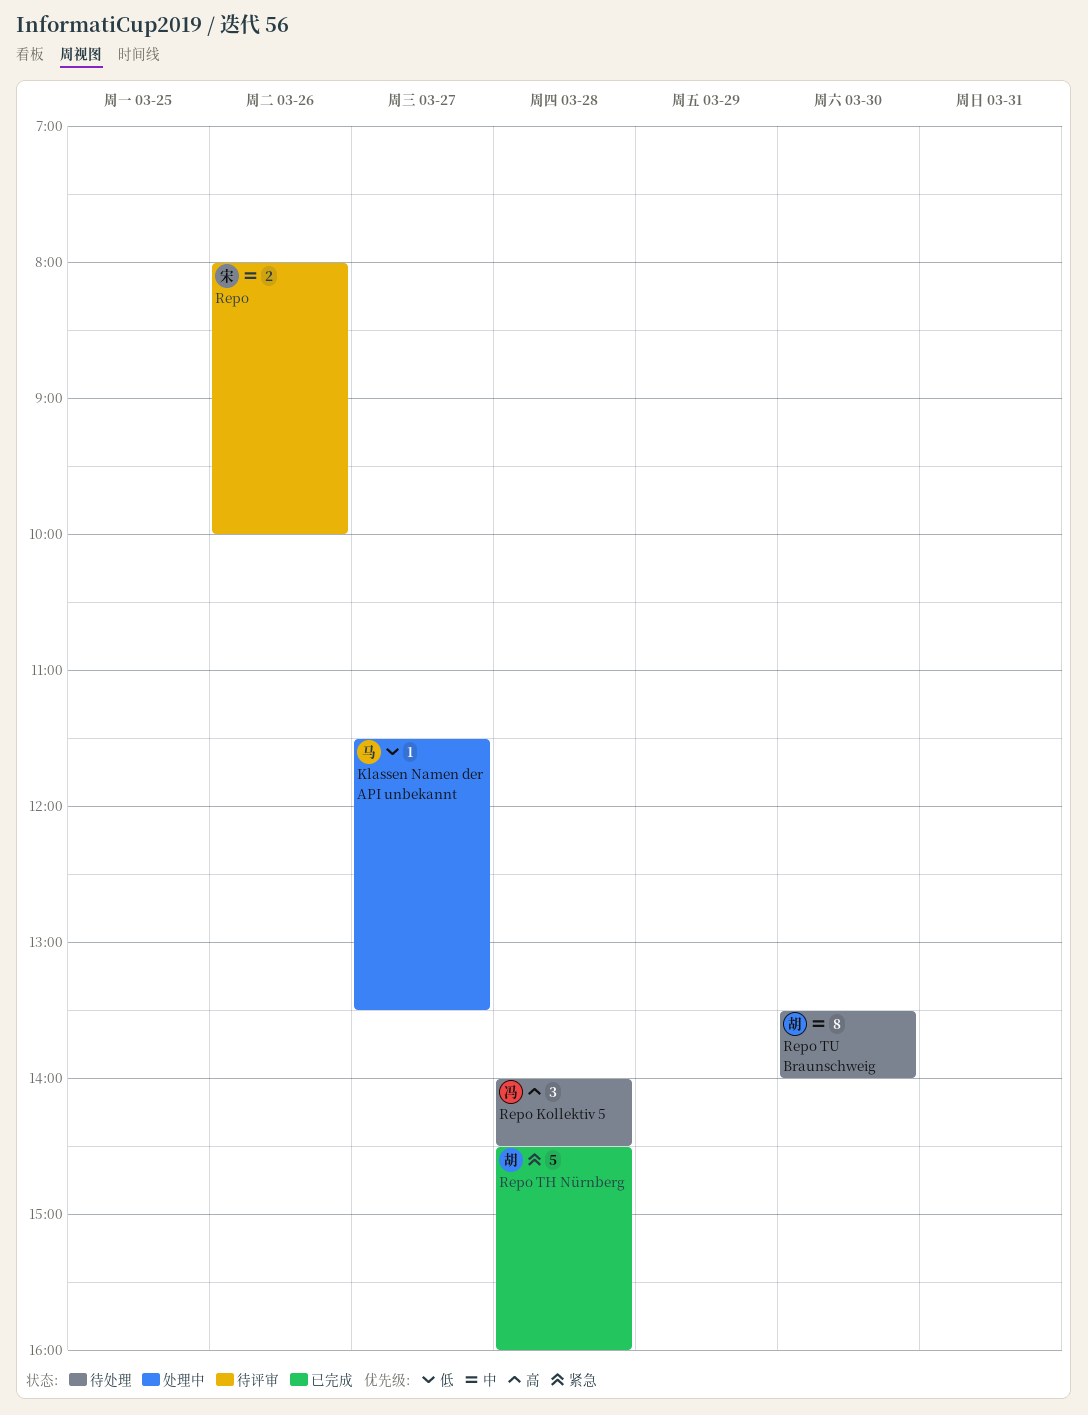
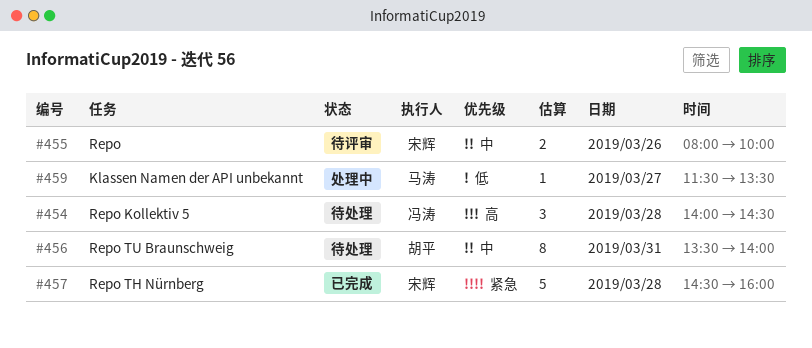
Repo TH Nürnberg, owner: 胡平 -> 宋辉
Repo TU Braunschweig, day: Mar 30 -> Mar 31

